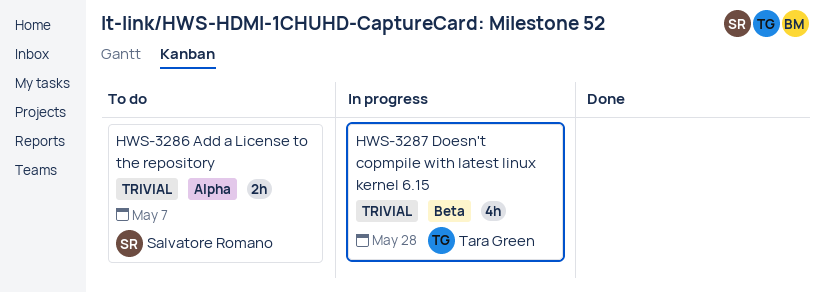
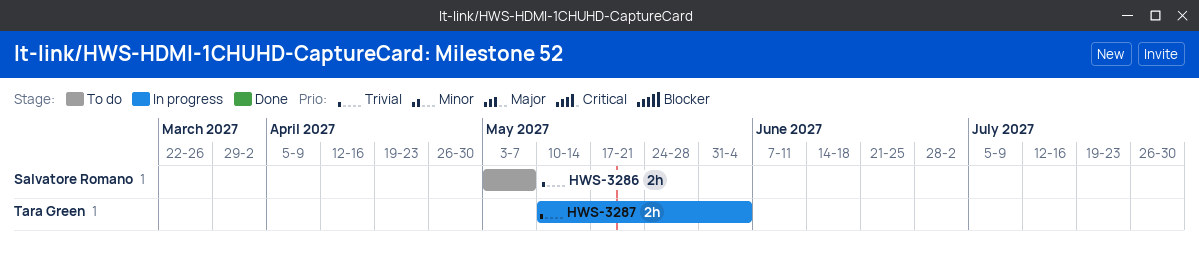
HWS-3287, estimate: 4h -> 2h
HWS-3287, due: May 28 -> Jun 4

